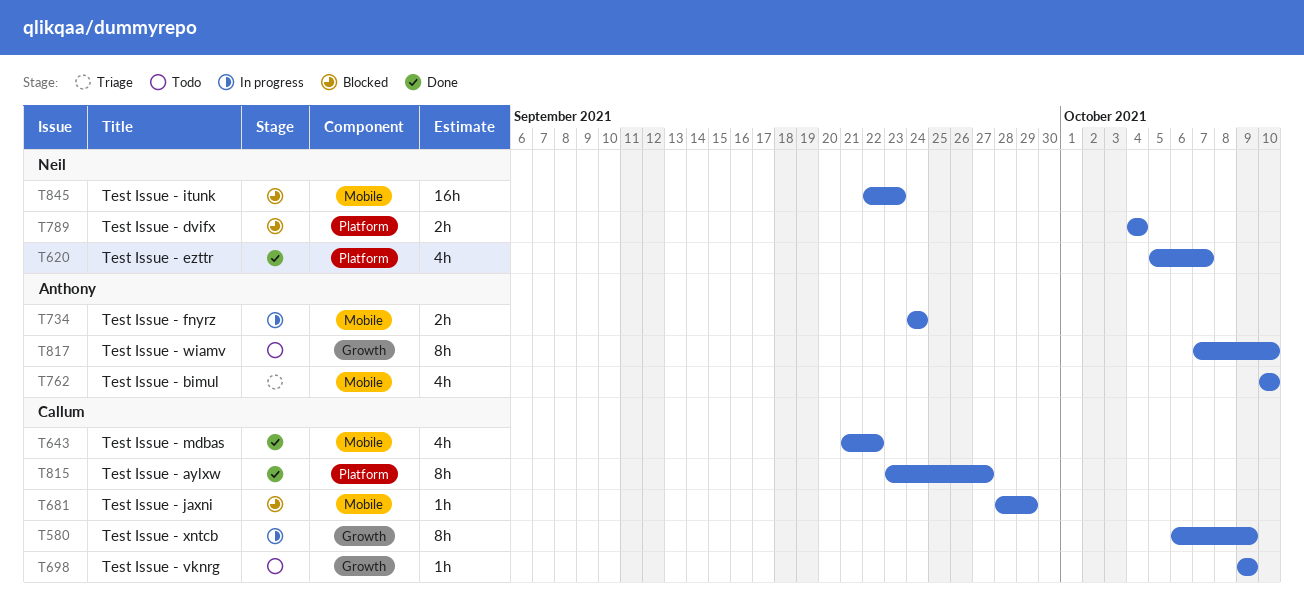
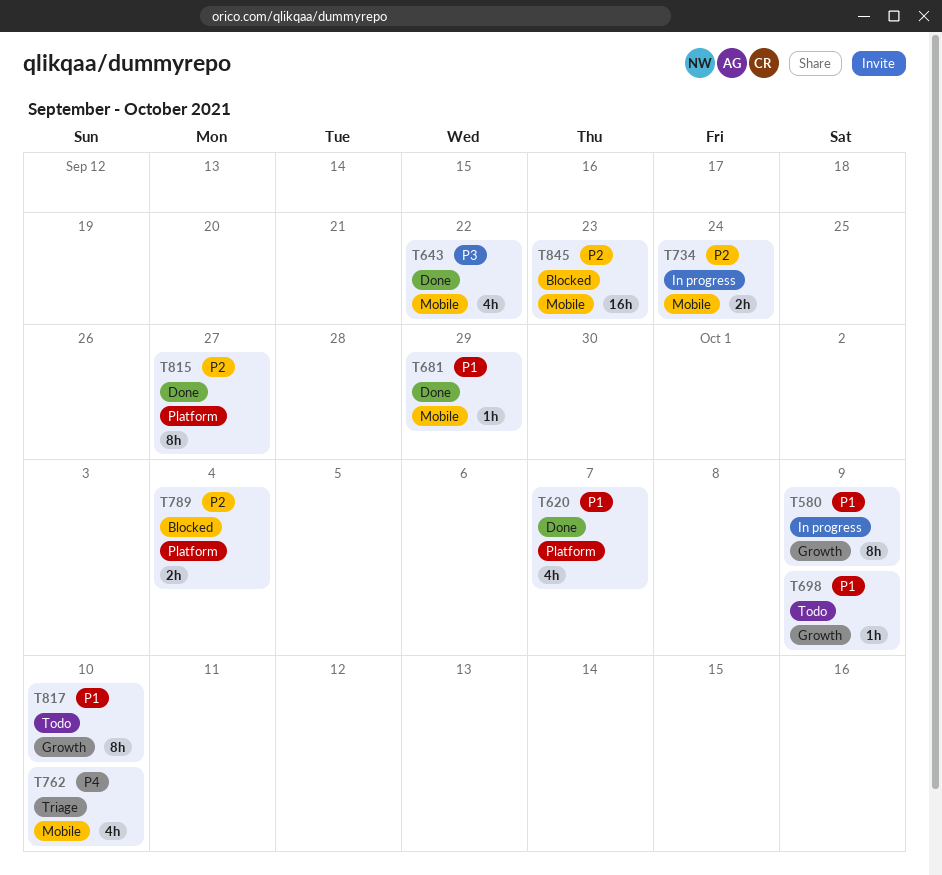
T681, status: Blocked -> Done

